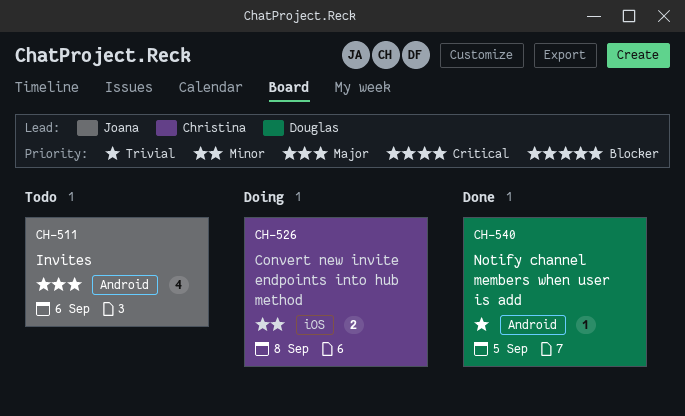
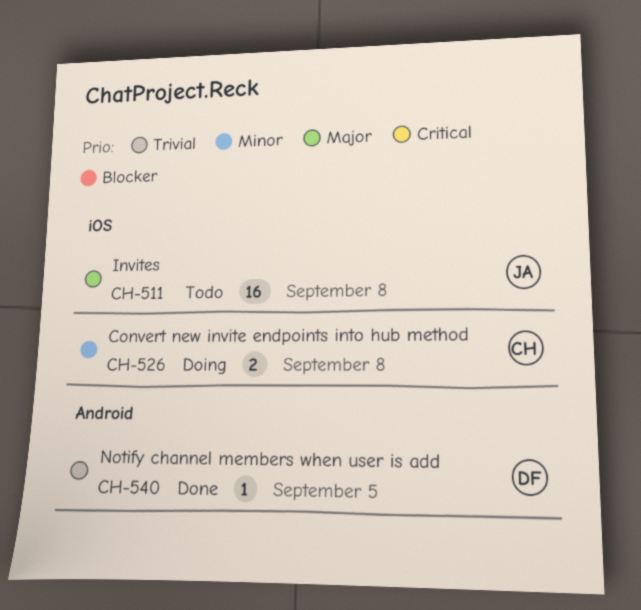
CH-511, label: Android -> iOS
CH-511, estimate: 4 -> 16
CH-511, due: Sep 6 -> Sep 8

